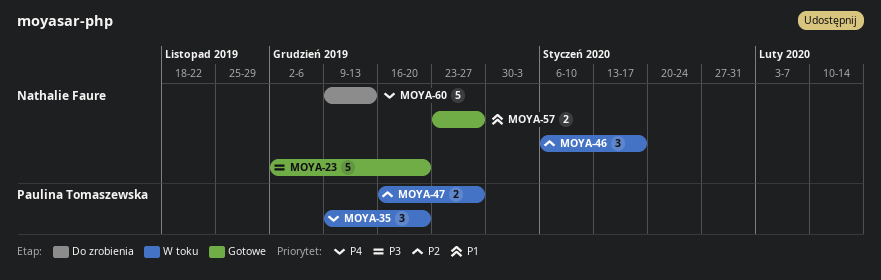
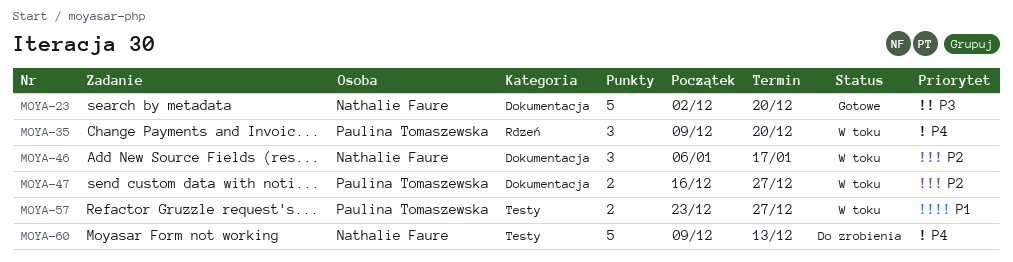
MOYA-57, status: Gotowe -> W toku
MOYA-57, owner: Nathalie Faure -> Paulina Tomaszewska

